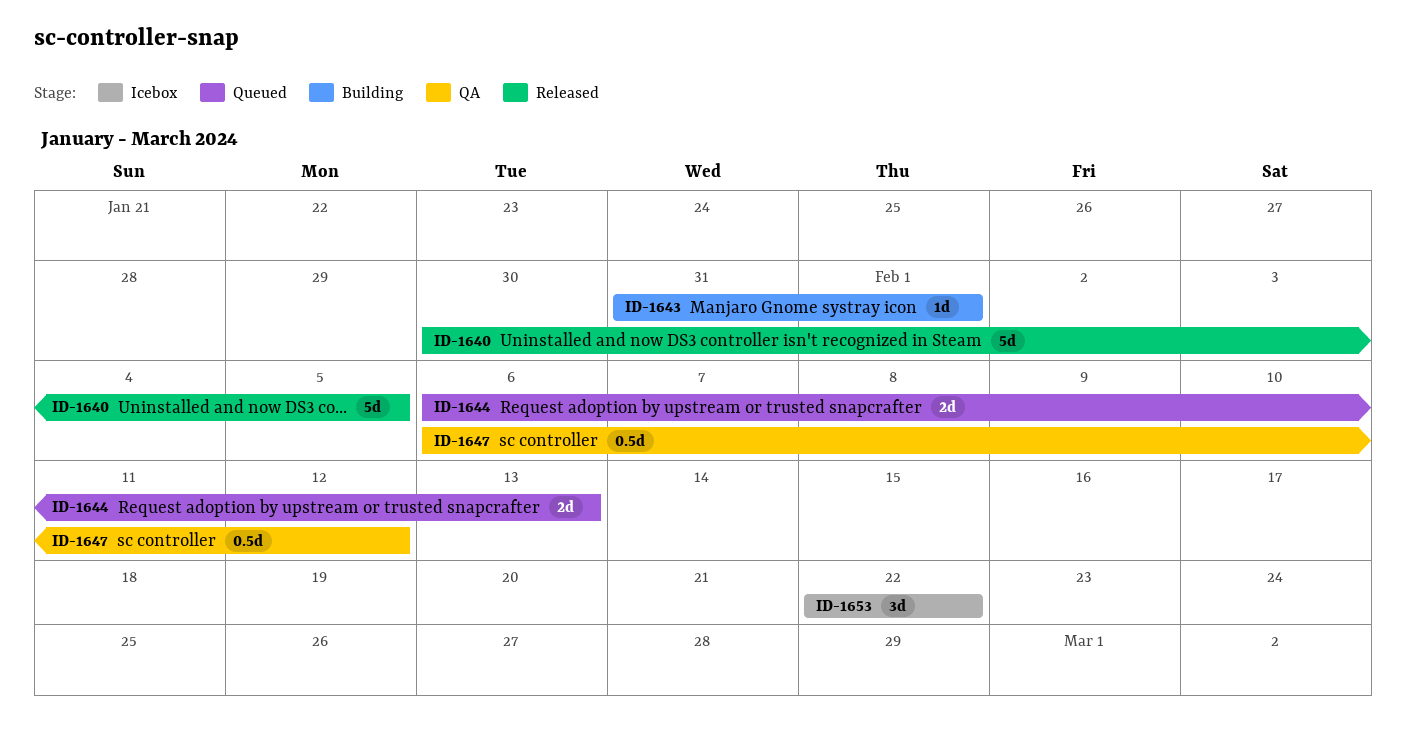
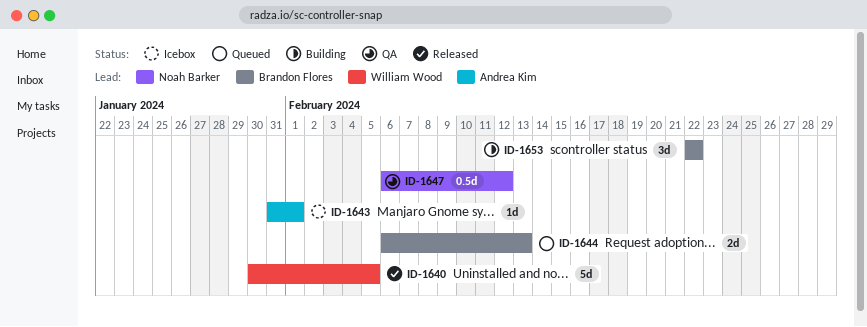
ID-1643, status: Building -> Icebox
ID-1653, status: Icebox -> Building

